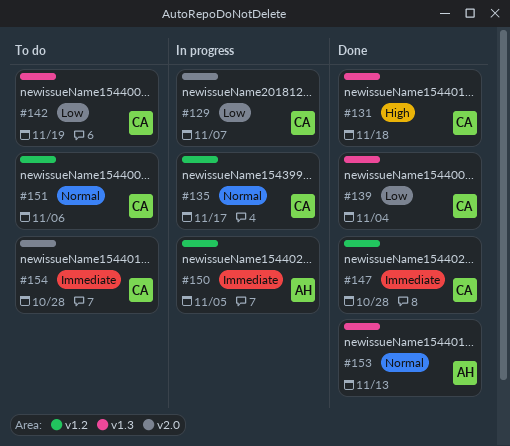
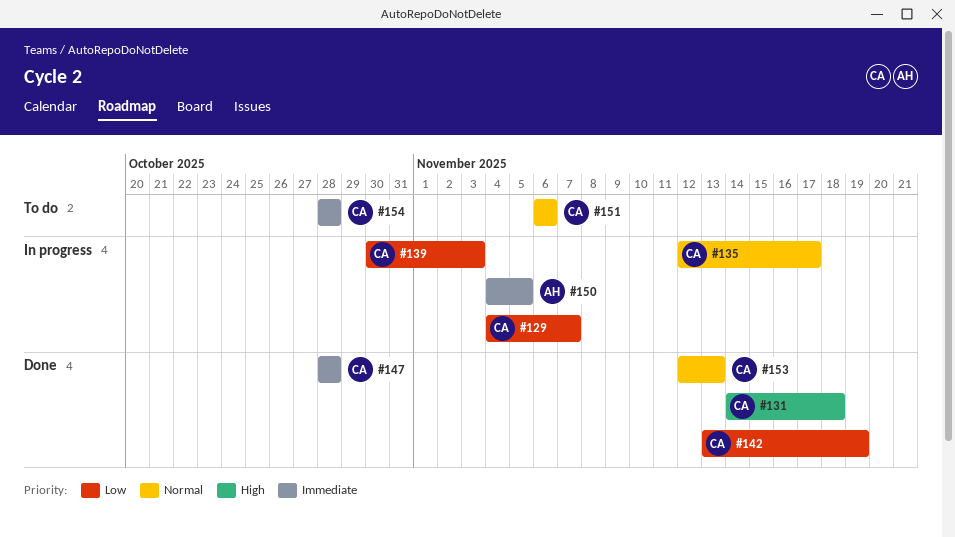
#139, status: Done -> In progress
#139, due: Nov 4 -> Nov 3
#142, status: To do -> Done
#153, owner: AH -> CA

